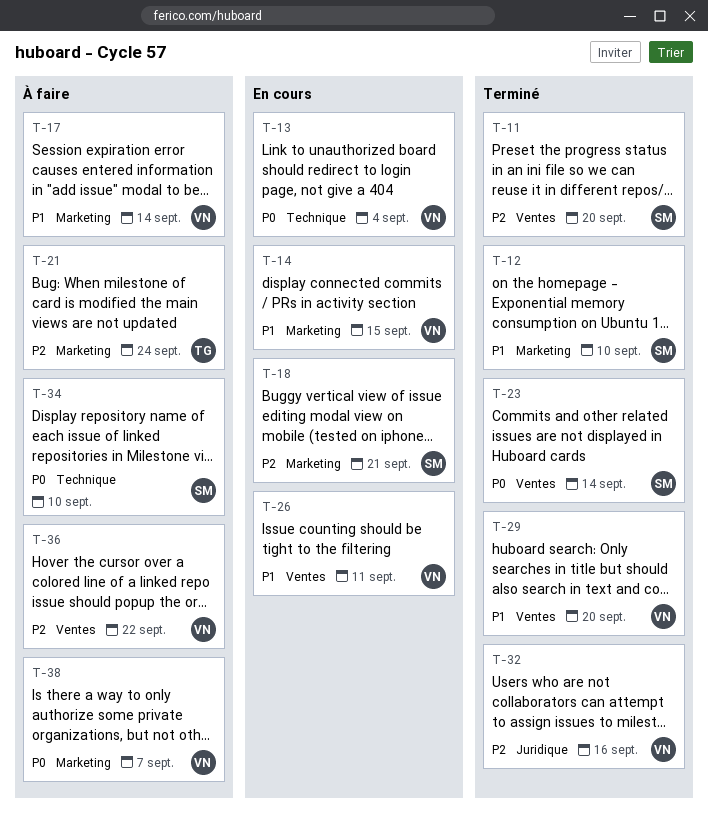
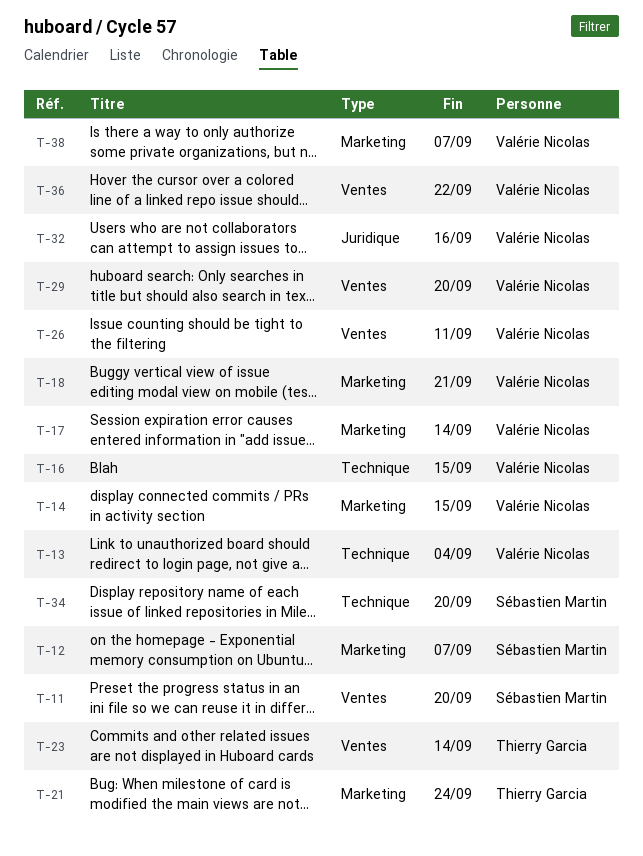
T-12, due: Sep 10 -> Sep 7
T-16: none -> present
T-18, owner: Sébastien Martin -> Valérie Nicolas
T-23, owner: Sébastien Martin -> Thierry Garcia
T-34, due: Sep 10 -> Sep 20

